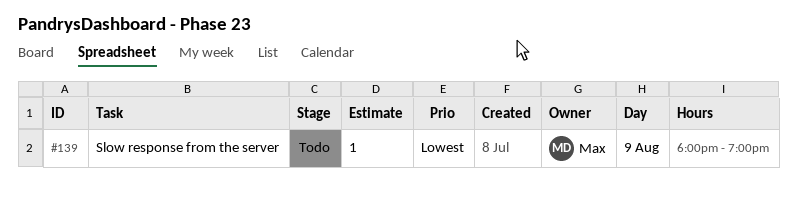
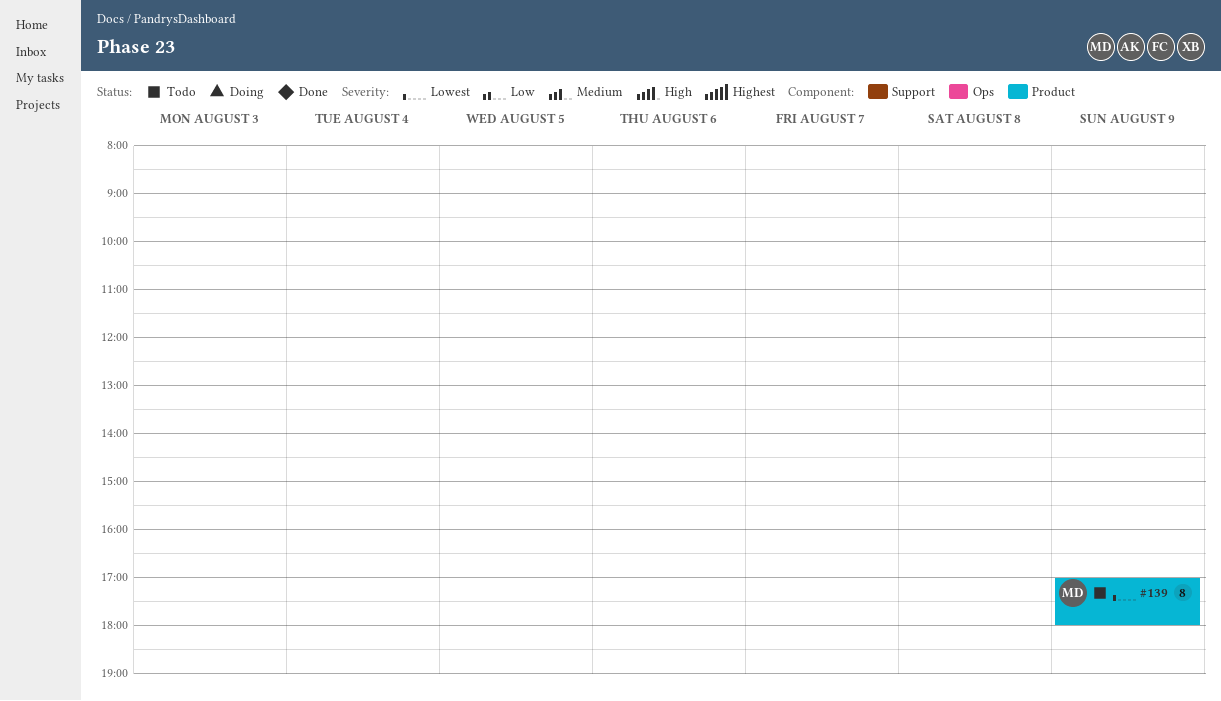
#139, estimate: 1 -> 8
#139, begins: 18:00 -> 17:00
#139, ends: 19:00 -> 18:00

